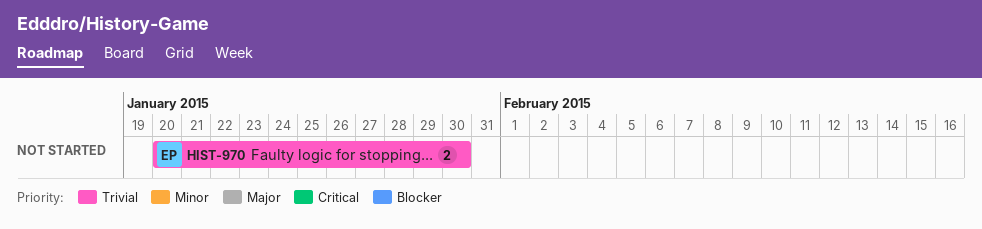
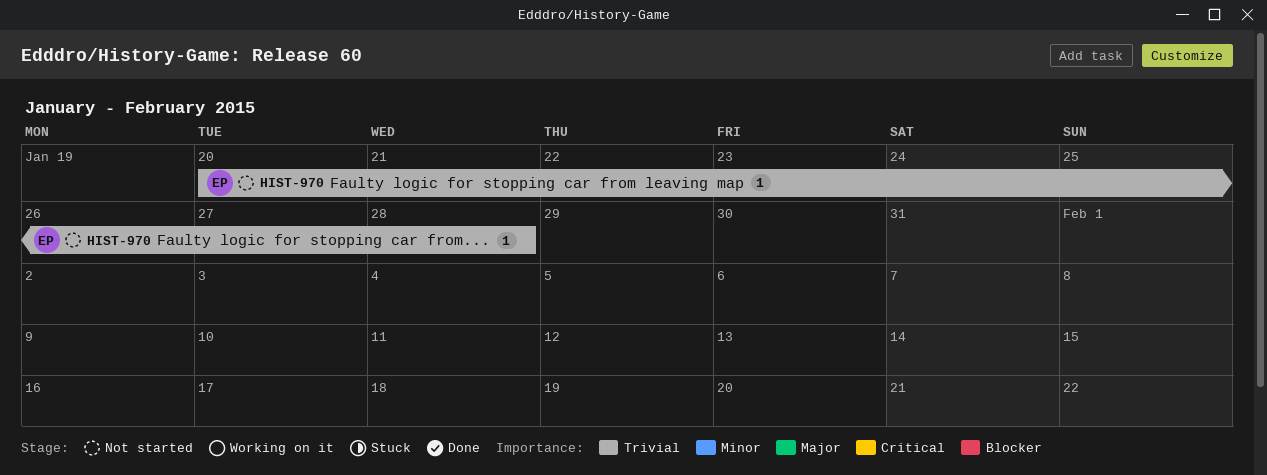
HIST-970, estimate: 2 -> 1
HIST-970, due: Jan 30 -> Jan 28

